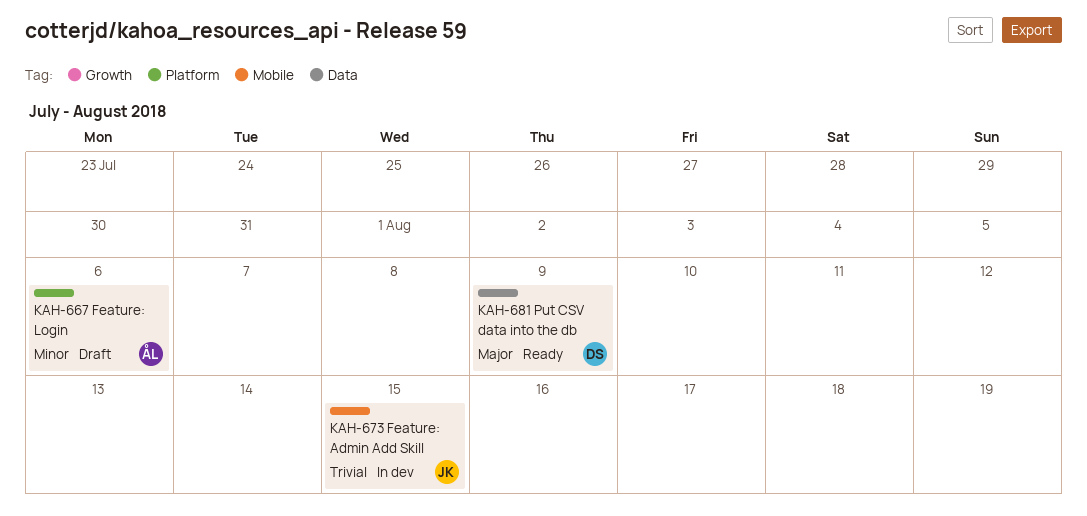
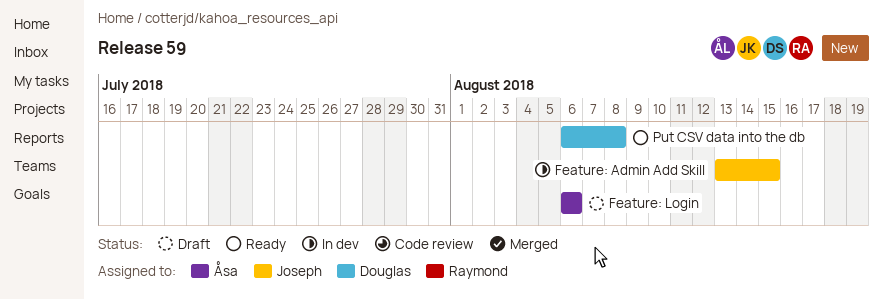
Put CSV data into the db, due: Aug 9 -> Aug 8

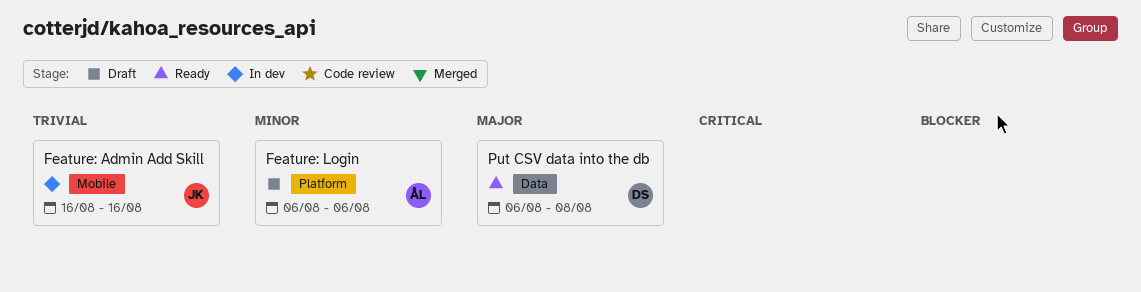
Feature: Admin Add Skill, start: Aug 13 -> Aug 16
Feature: Admin Add Skill, due: Aug 15 -> Aug 16

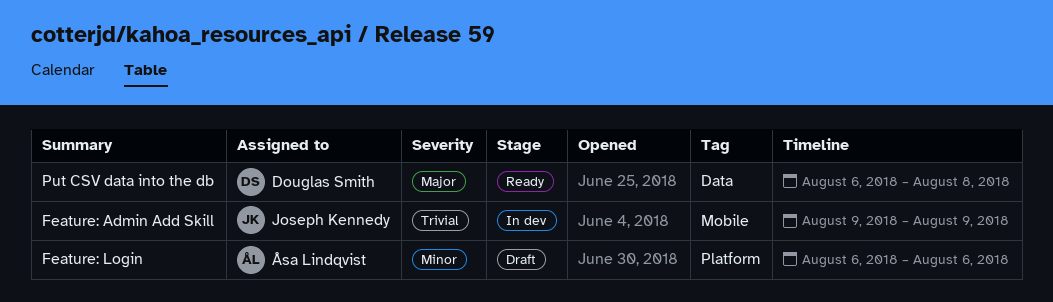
Feature: Admin Add Skill, start: Aug 16 -> Aug 9
Feature: Admin Add Skill, due: Aug 16 -> Aug 9

